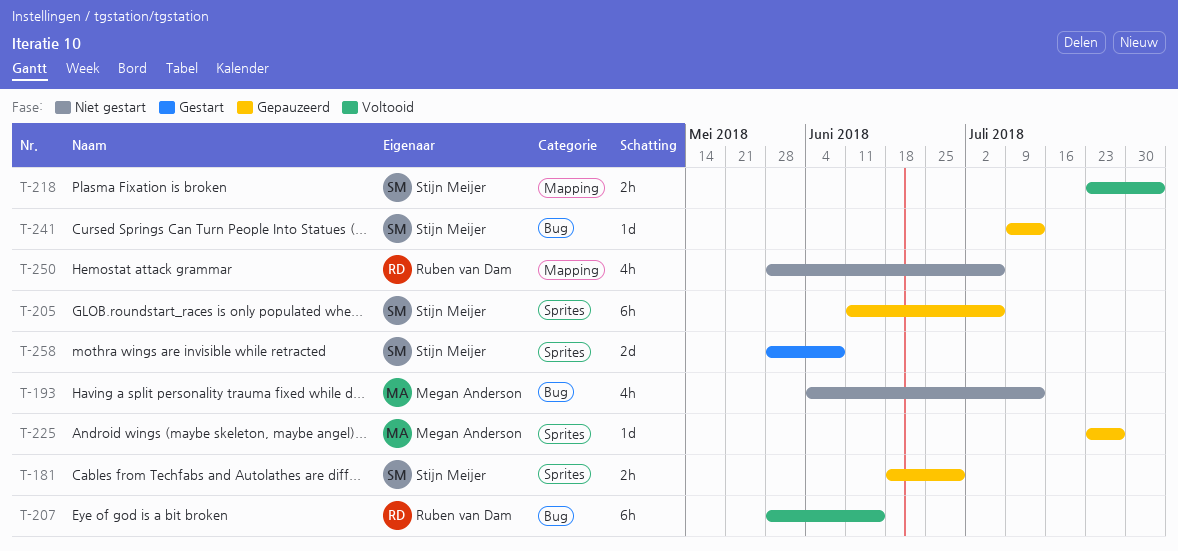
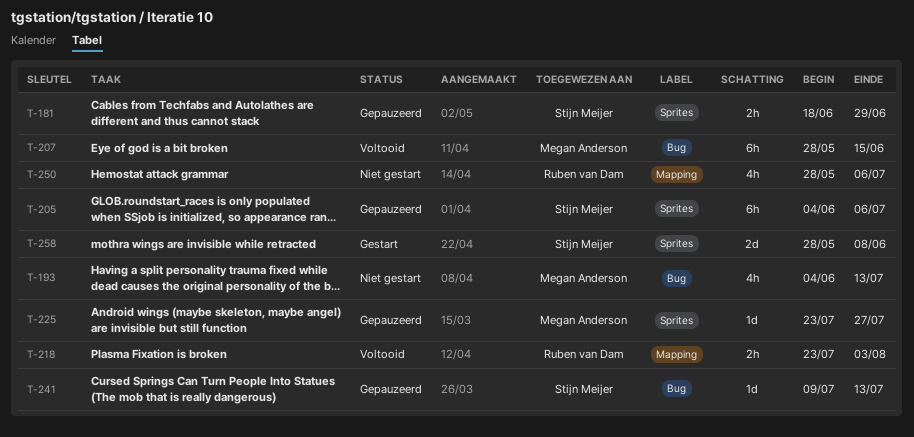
T-205, start: Jun 11 -> Jun 4
T-207, owner: Ruben van Dam -> Megan Anderson
T-218, owner: Stijn Meijer -> Ruben van Dam

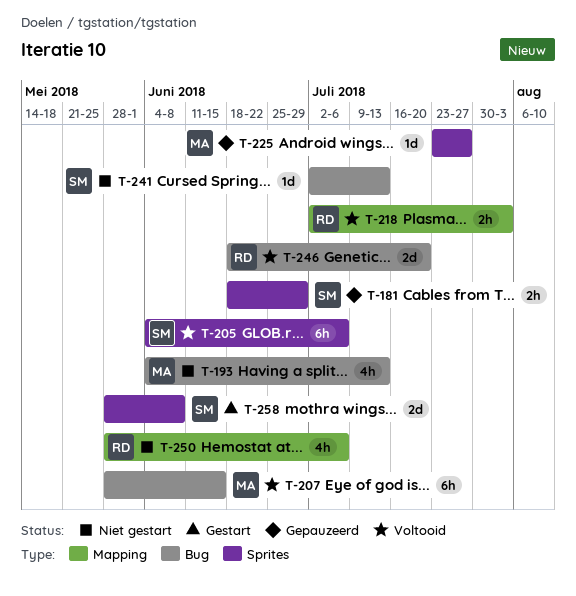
T-205, status: Gepauzeerd -> Voltooid
T-218, start: Jul 23 -> Jul 2
T-241, status: Gepauzeerd -> Niet gestart
T-241, start: Jul 9 -> Jul 2
T-246: none -> present

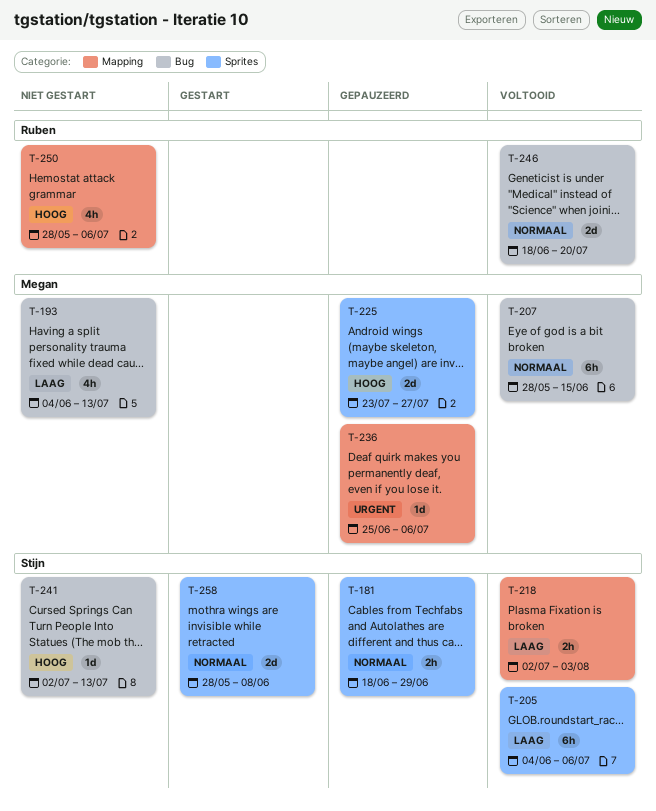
T-218, owner: Ruben -> Stijn
T-225, estimate: 1d -> 2d
T-236: none -> present

